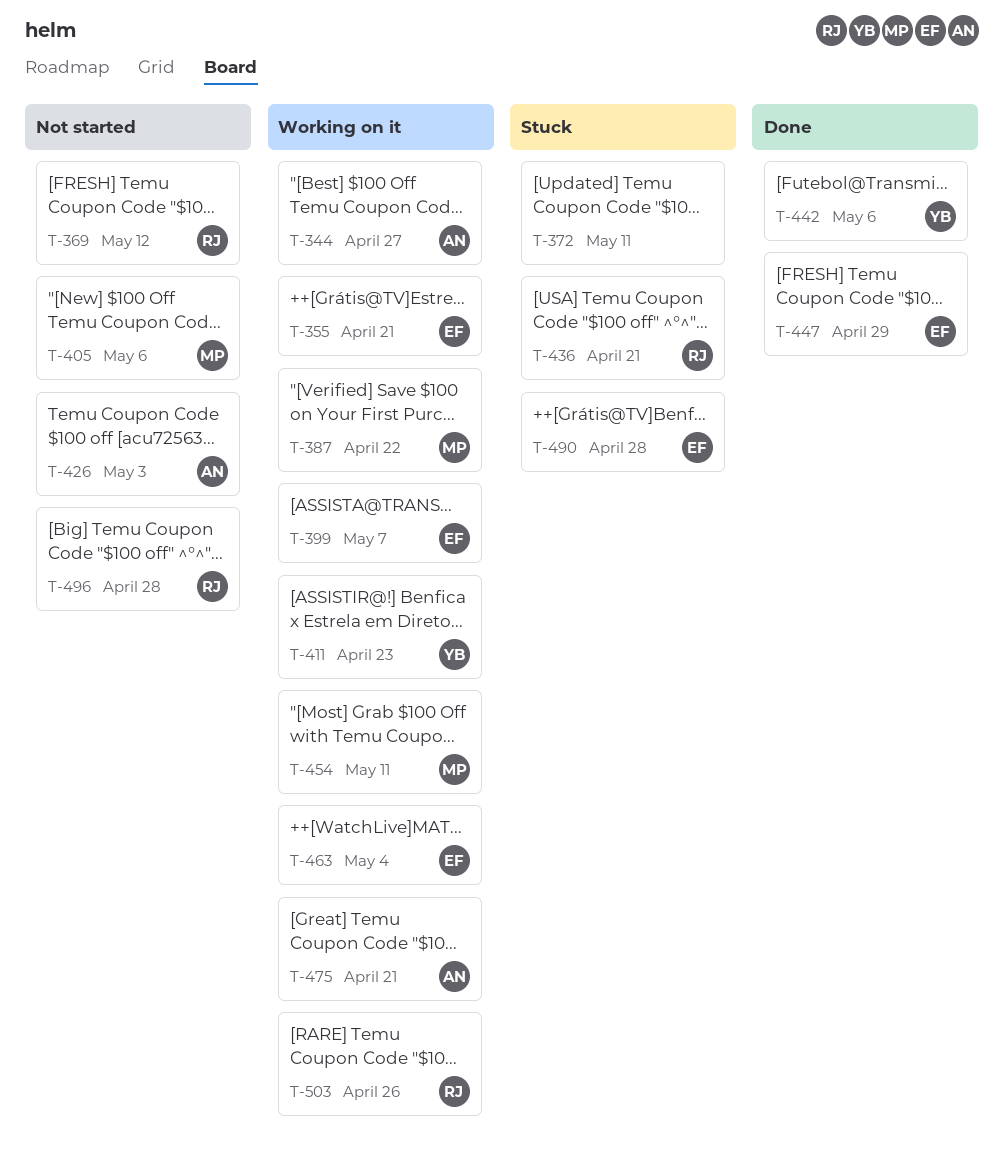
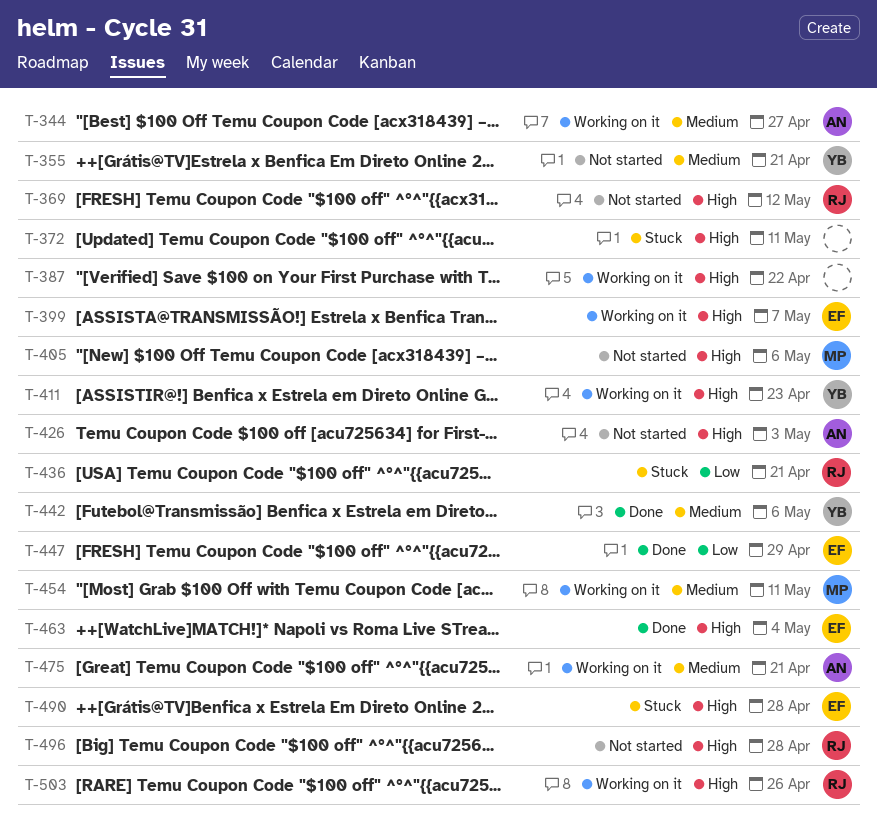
T-355, status: Working on it -> Not started
T-355, owner: EF -> YB
T-387, owner: MP -> none
T-463, status: Working on it -> Done

